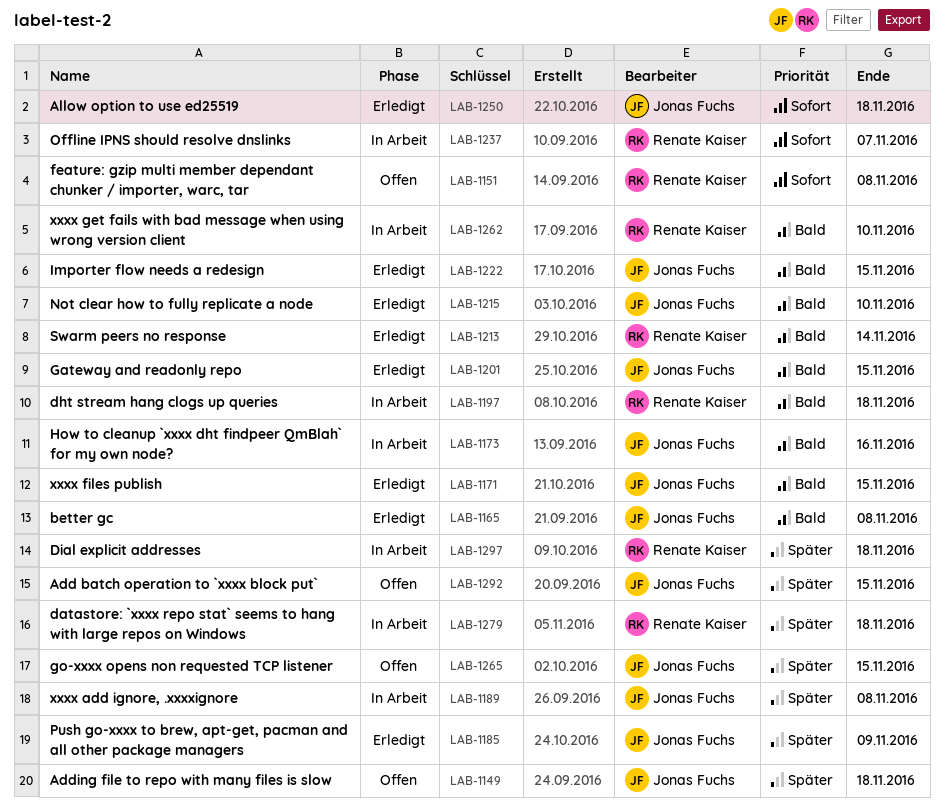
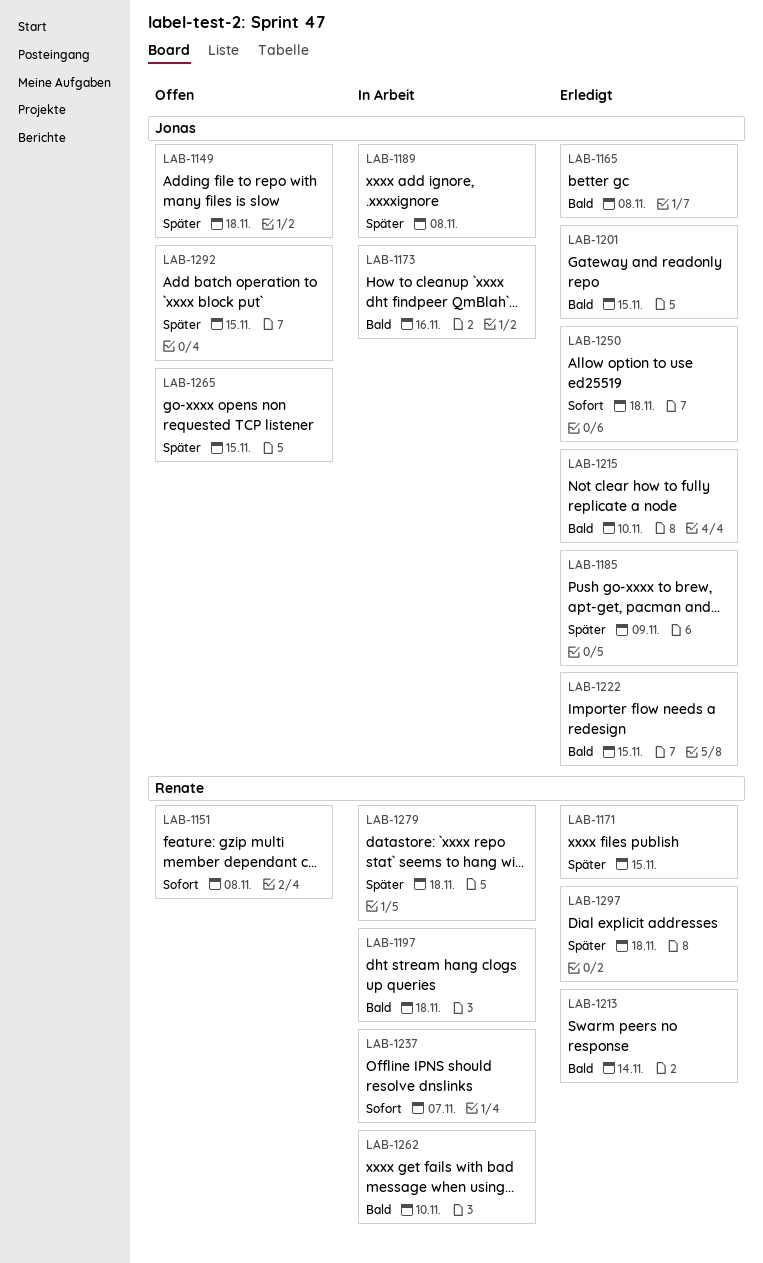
LAB-1171, owner: Jonas Fuchs -> Renate Kaiser
LAB-1171, priority: Bald -> Später
LAB-1297, status: In Arbeit -> Erledigt

